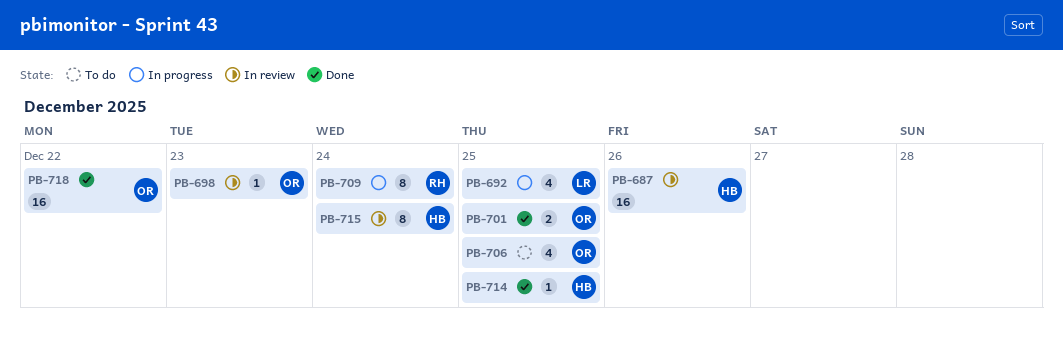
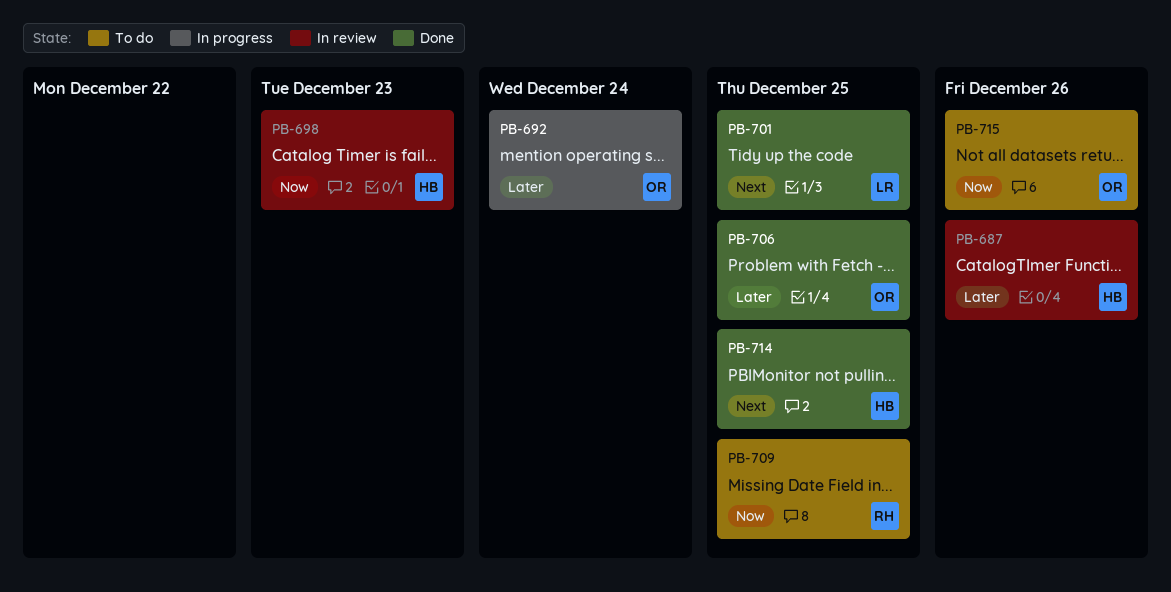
PB-692, owner: LR -> OR
PB-692, due: Dec 25 -> Dec 24
PB-698, owner: OR -> HB
PB-701, owner: OR -> LR
PB-706, status: To do -> Done
PB-709, status: In progress -> To do
PB-709, due: Dec 24 -> Dec 25
PB-715, status: In review -> To do
PB-715, owner: HB -> OR
PB-715, due: Dec 24 -> Dec 26
PB-718: present -> none

